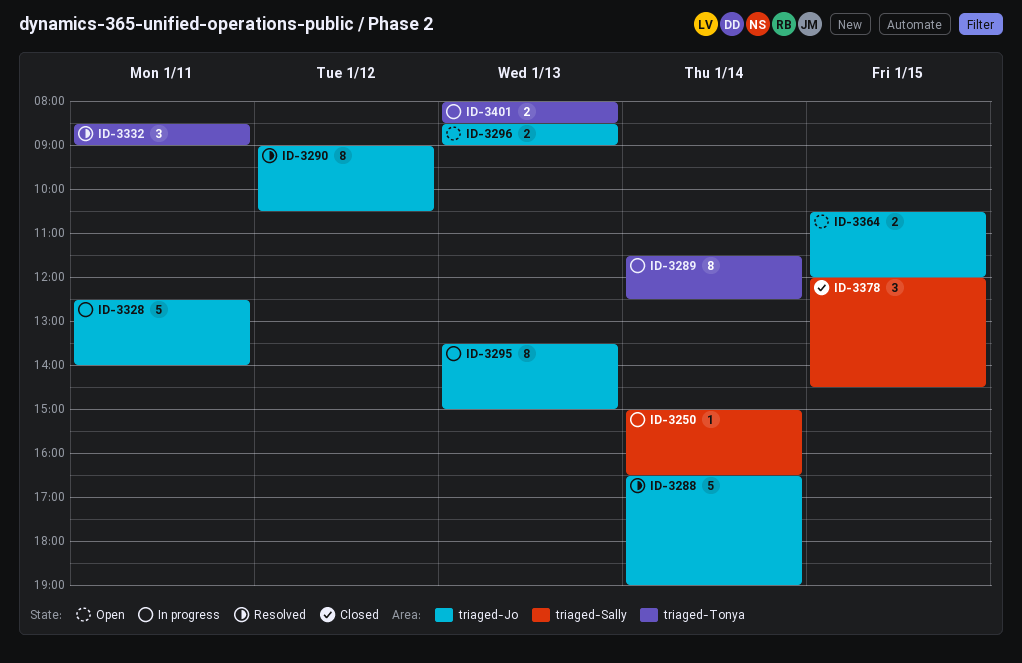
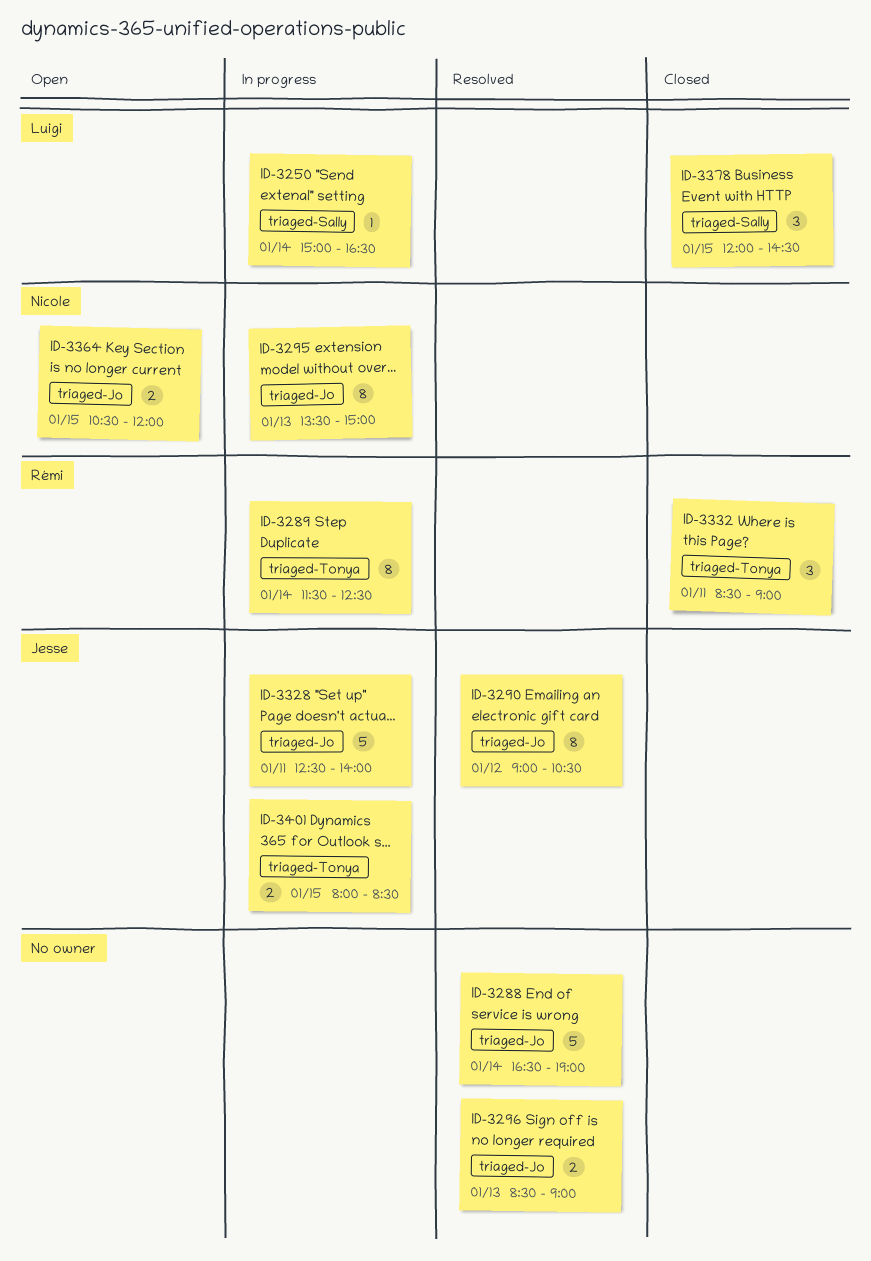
ID-3296, status: Open -> Resolved
ID-3332, status: Resolved -> Closed
ID-3401, day: Jan 13 -> Jan 15

